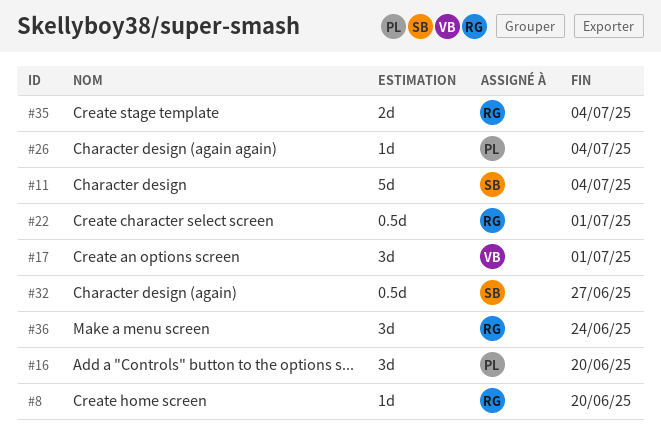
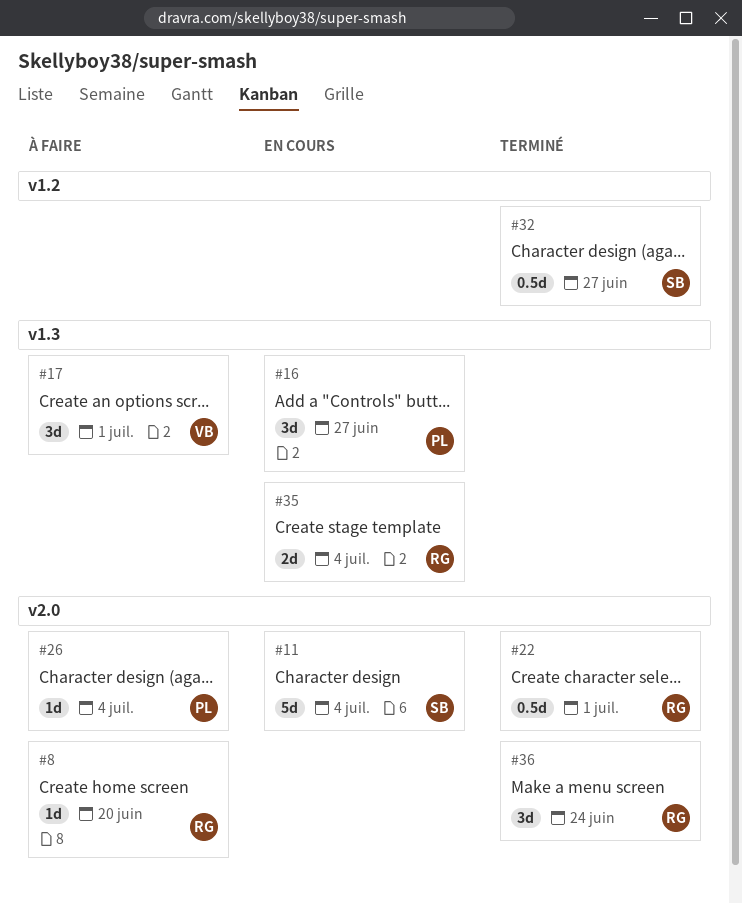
#16, due: Jun 20 -> Jun 27

